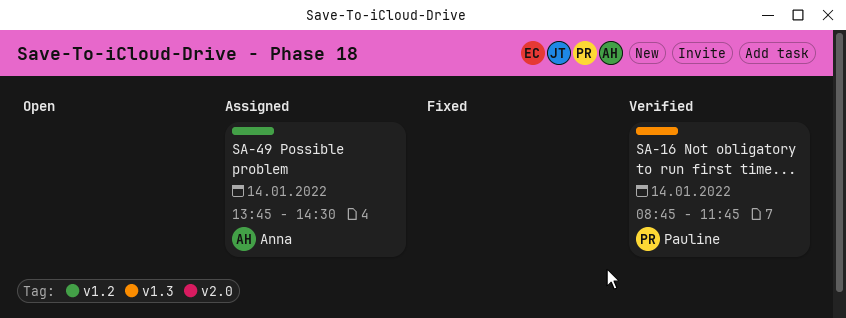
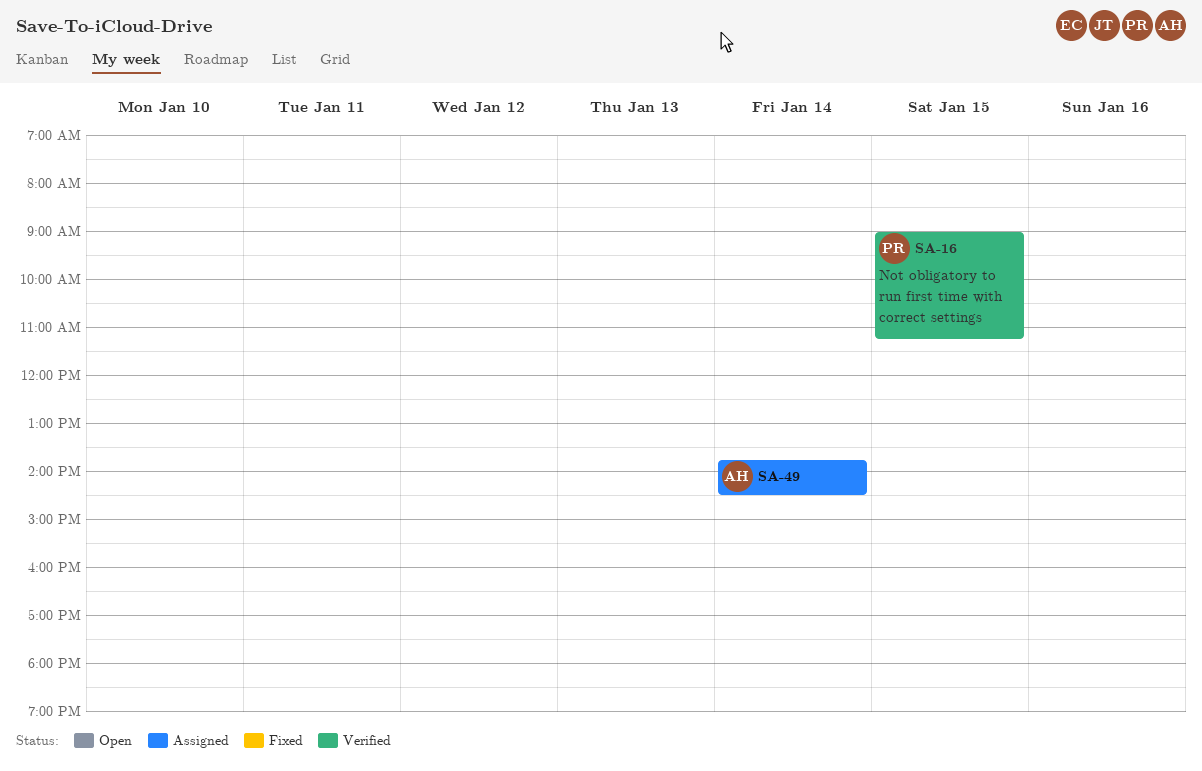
SA-16, day: Jan 14 -> Jan 15
SA-16, begins: 08:45 -> 09:00
SA-16, ends: 11:45 -> 11:15

